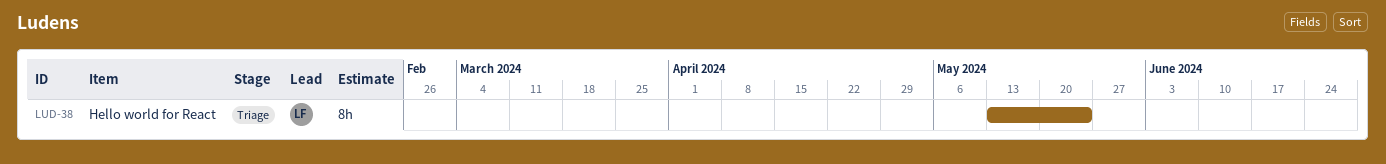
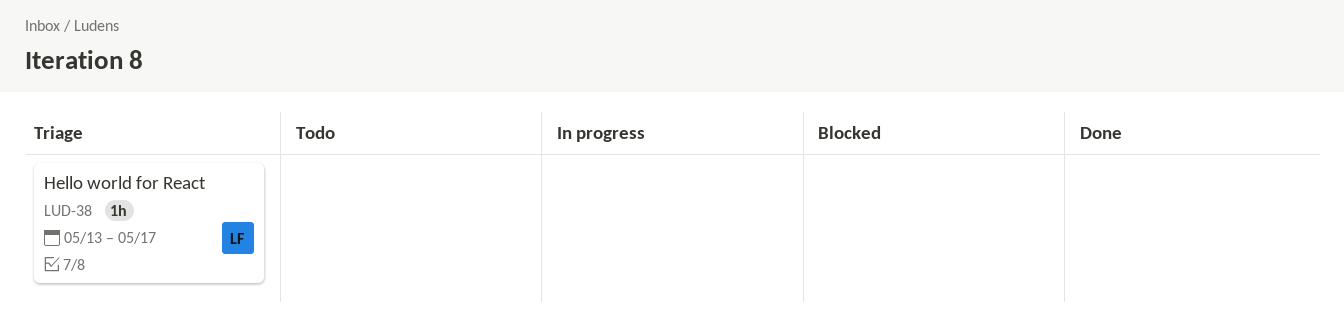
LUD-38, estimate: 8h -> 1h
LUD-38, due: May 24 -> May 17

